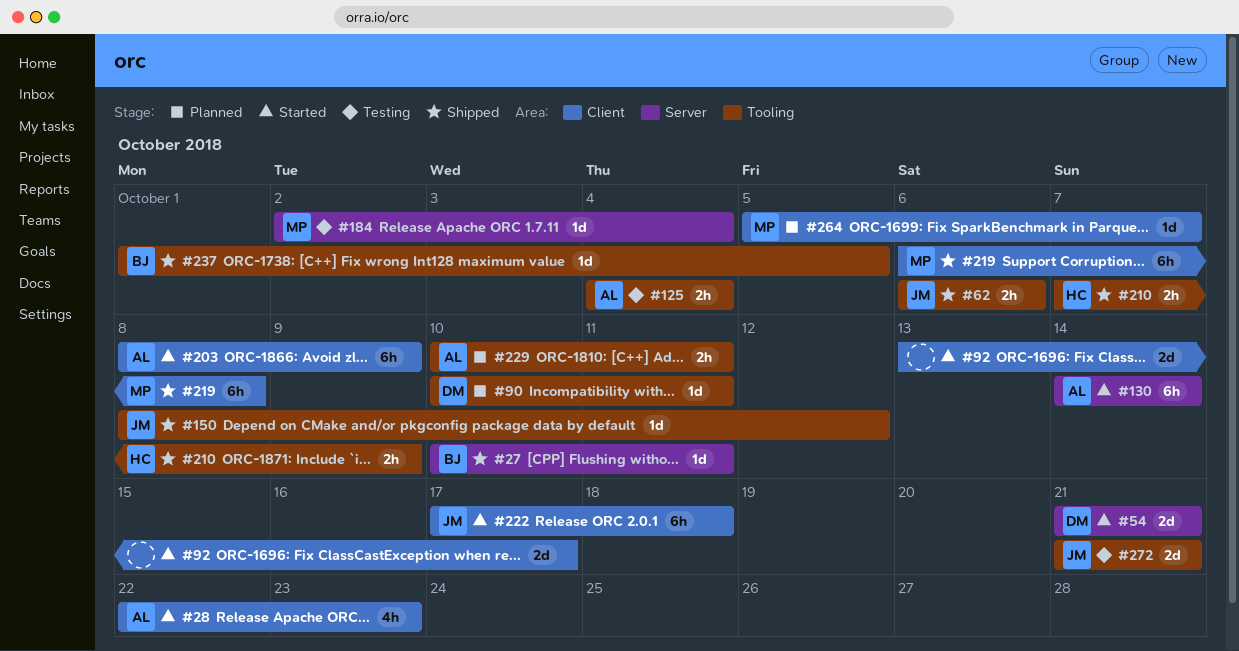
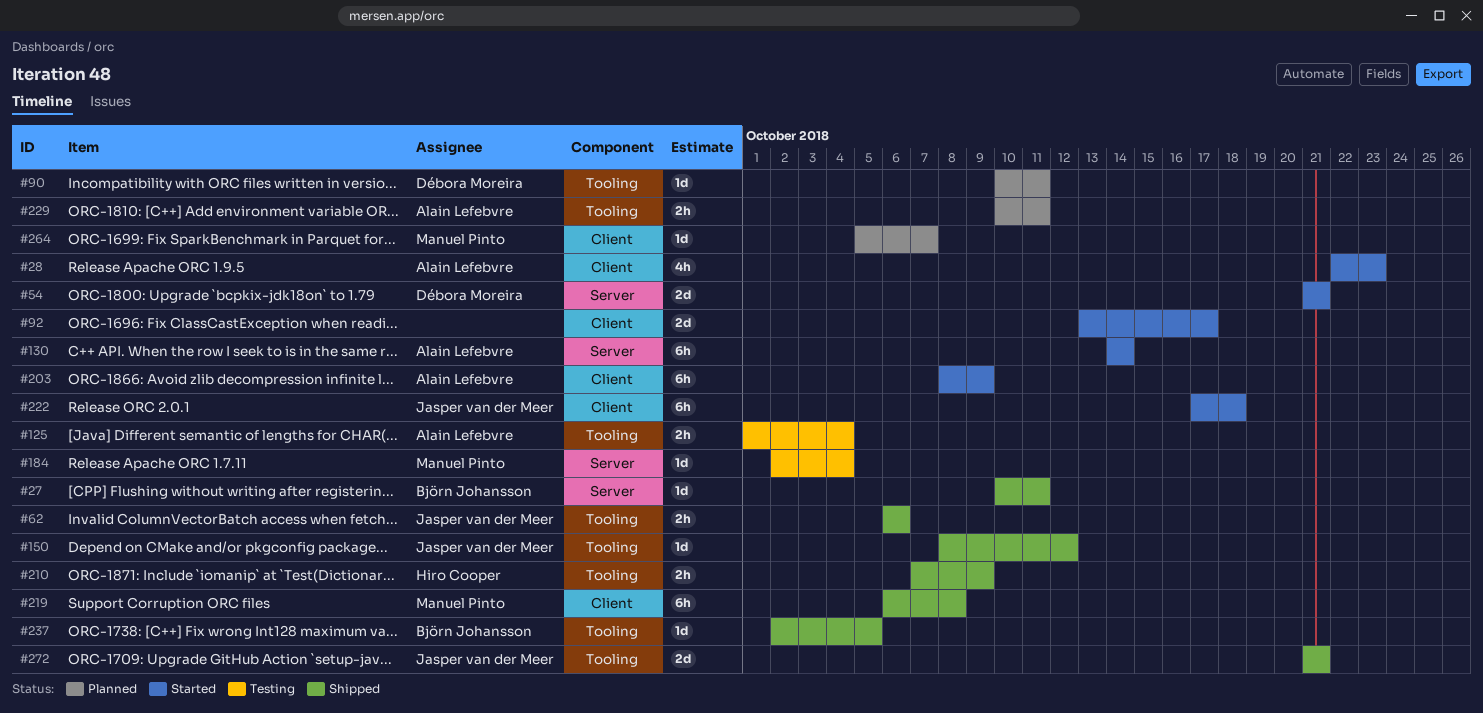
#125, start: Oct 4 -> Oct 1
#237, start: Oct 1 -> Oct 2
#272, status: Testing -> Shipped

